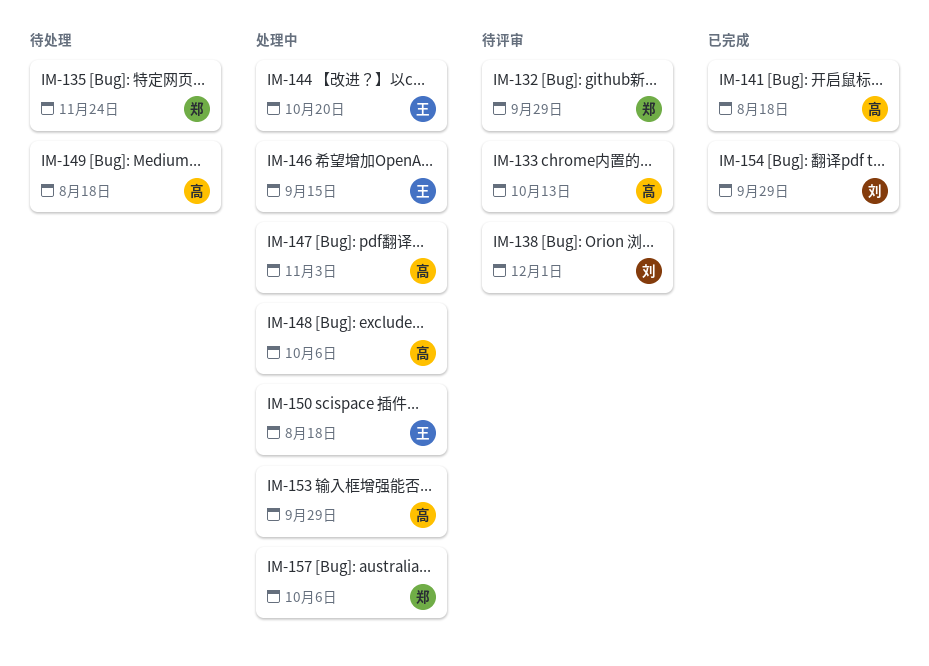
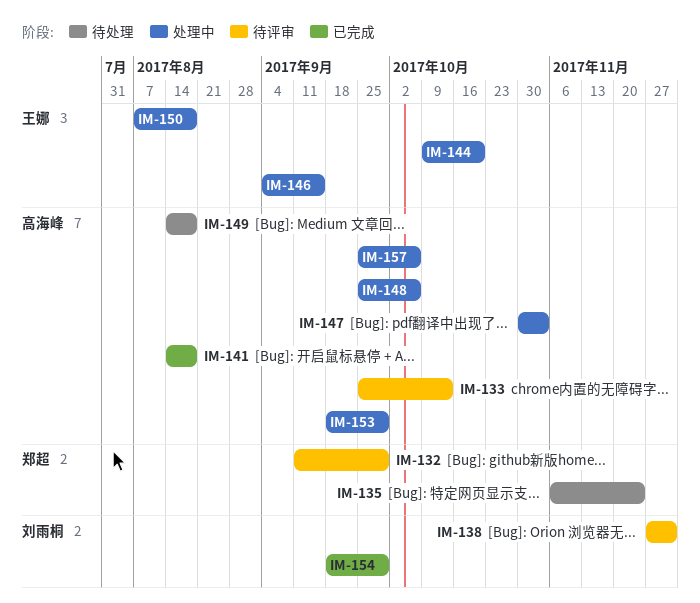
IM-157, owner: 郑超 -> 高海峰

